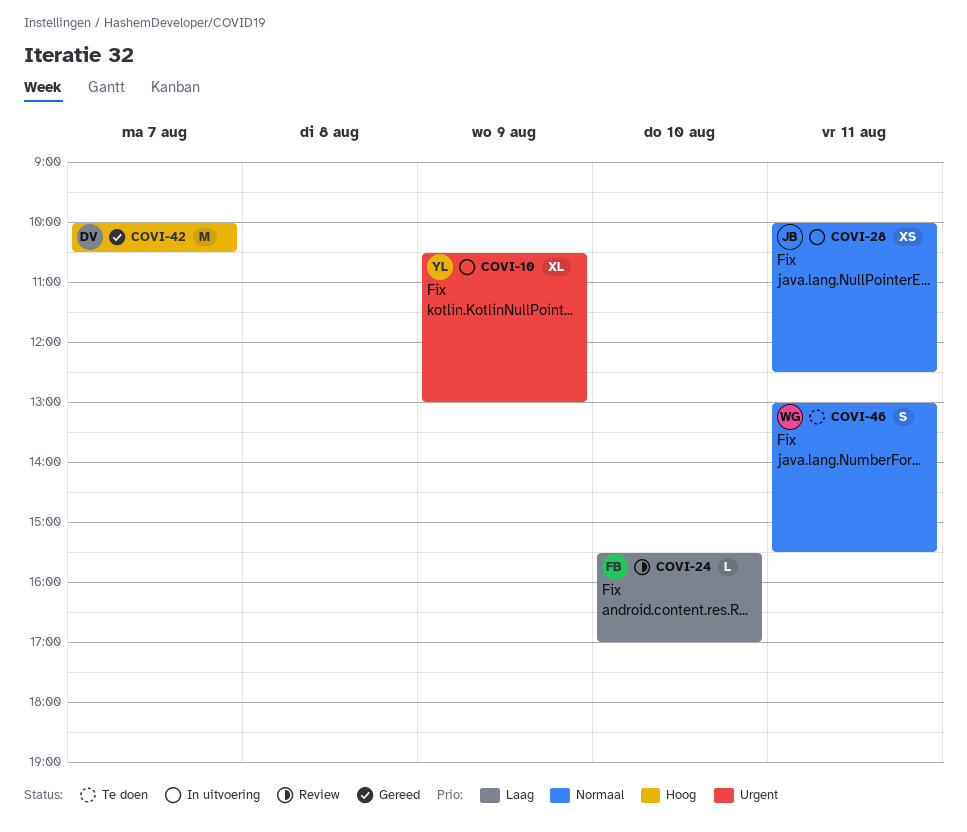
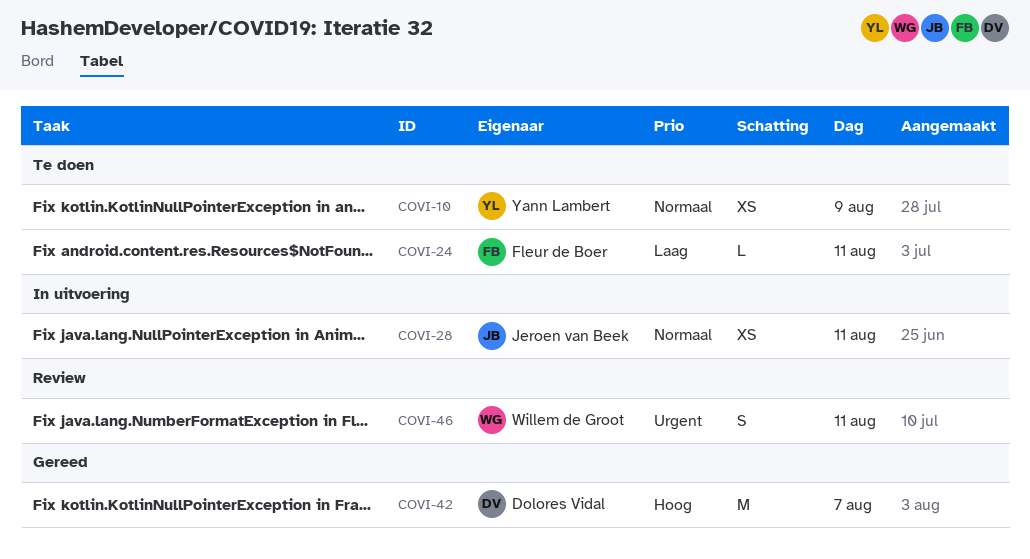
COVI-10, status: In uitvoering -> Te doen
COVI-10, priority: Urgent -> Normaal
COVI-10, estimate: XL -> XS
COVI-24, status: Review -> Te doen
COVI-24, day: Aug 10 -> Aug 11
COVI-46, status: Te doen -> Review
COVI-46, priority: Normaal -> Urgent

